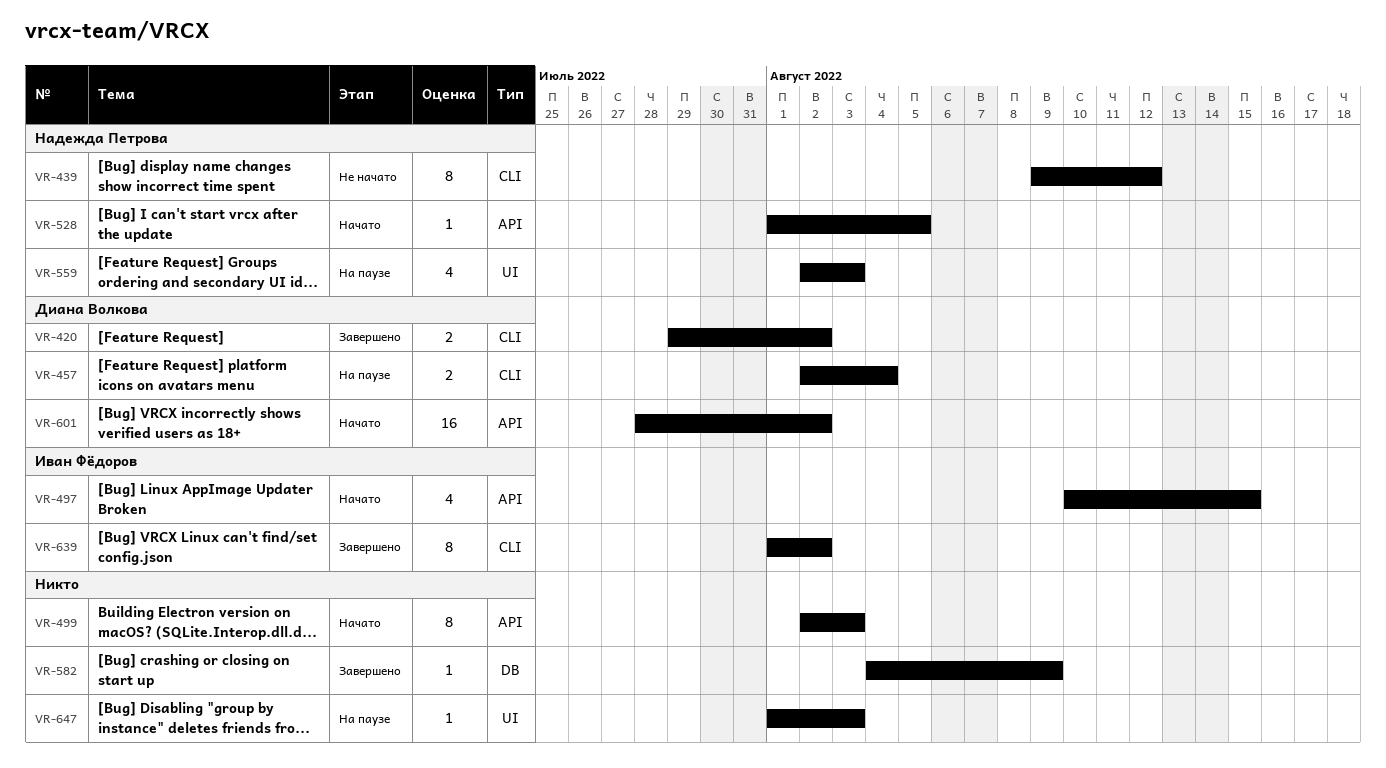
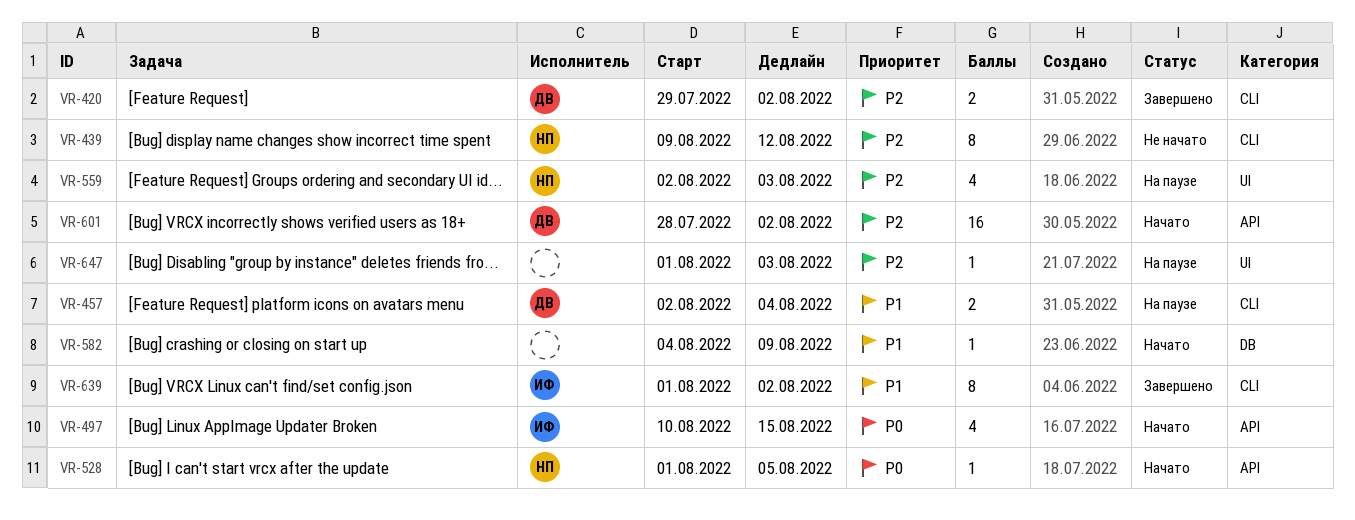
VR-499: present -> none
VR-582, status: Завершено -> Начато

